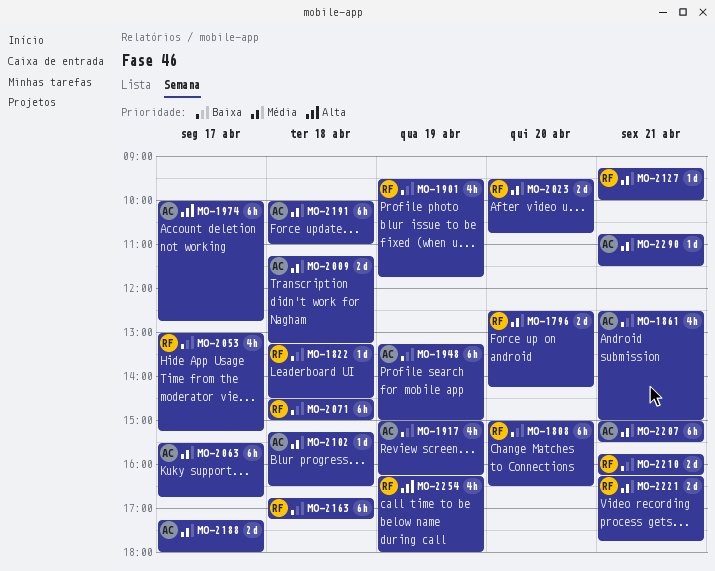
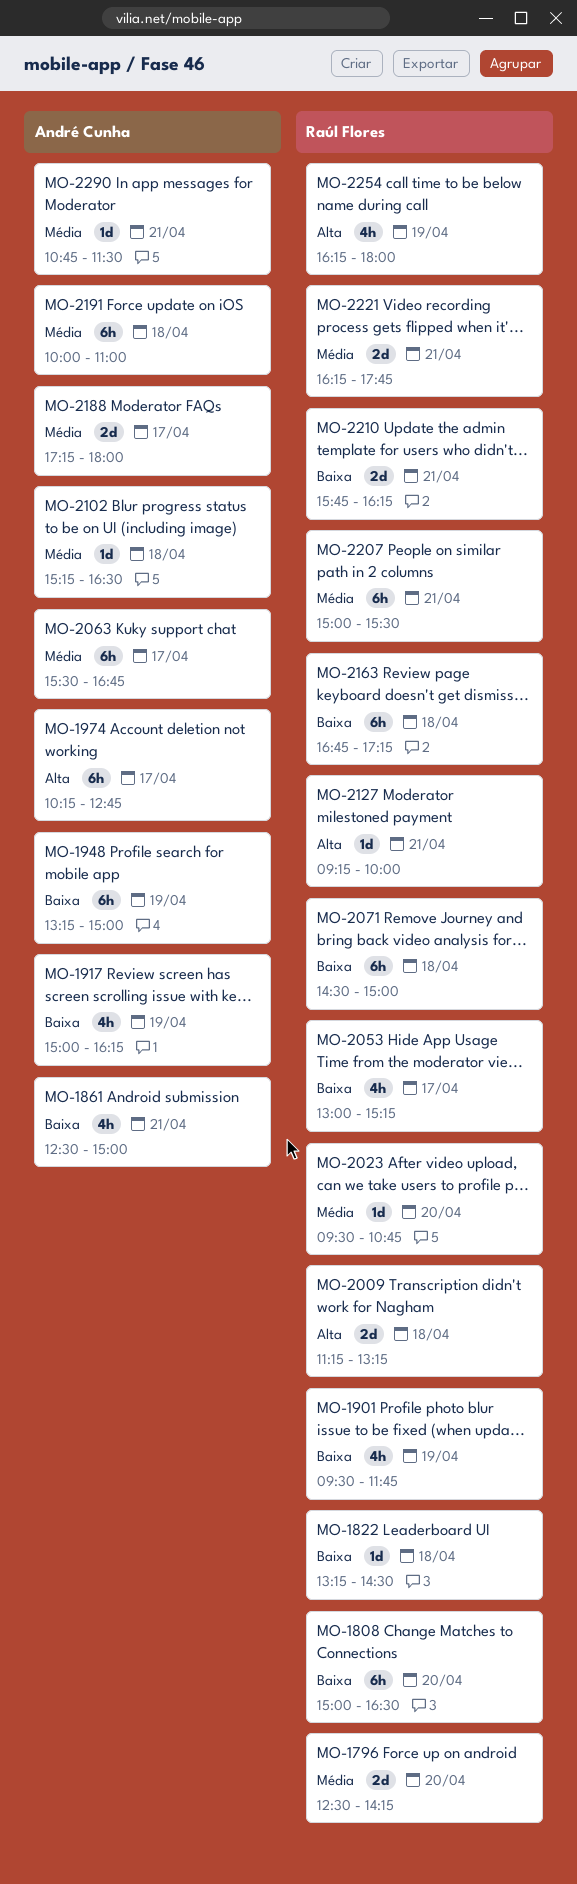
MO-1974, begins: 10:00 -> 10:15
MO-2009, owner: André Cunha -> Raúl Flores
MO-2009, priority: Média -> Alta
MO-2023, estimate: 2d -> 1d
MO-2127, priority: Média -> Alta
MO-2207, owner: André Cunha -> Raúl Flores

